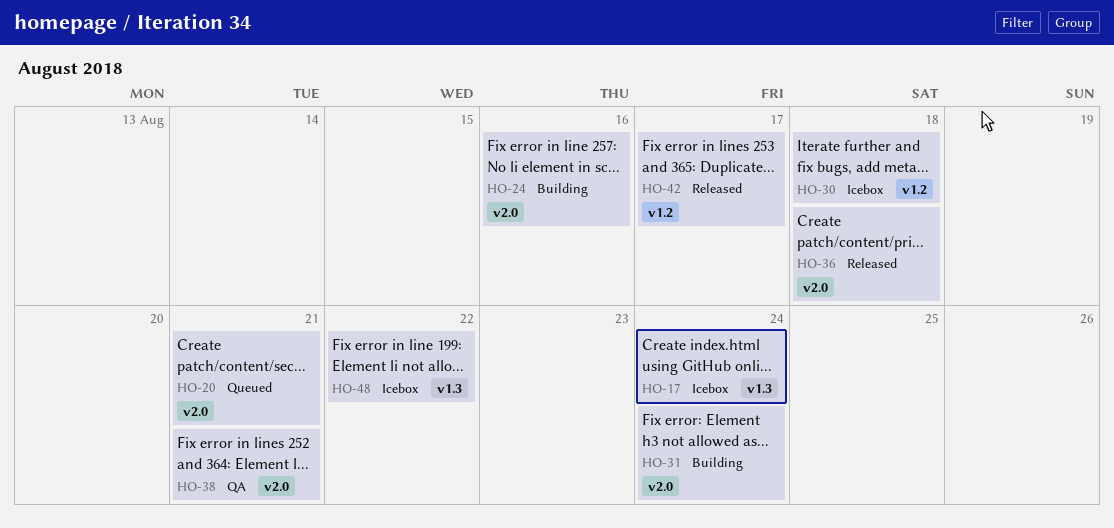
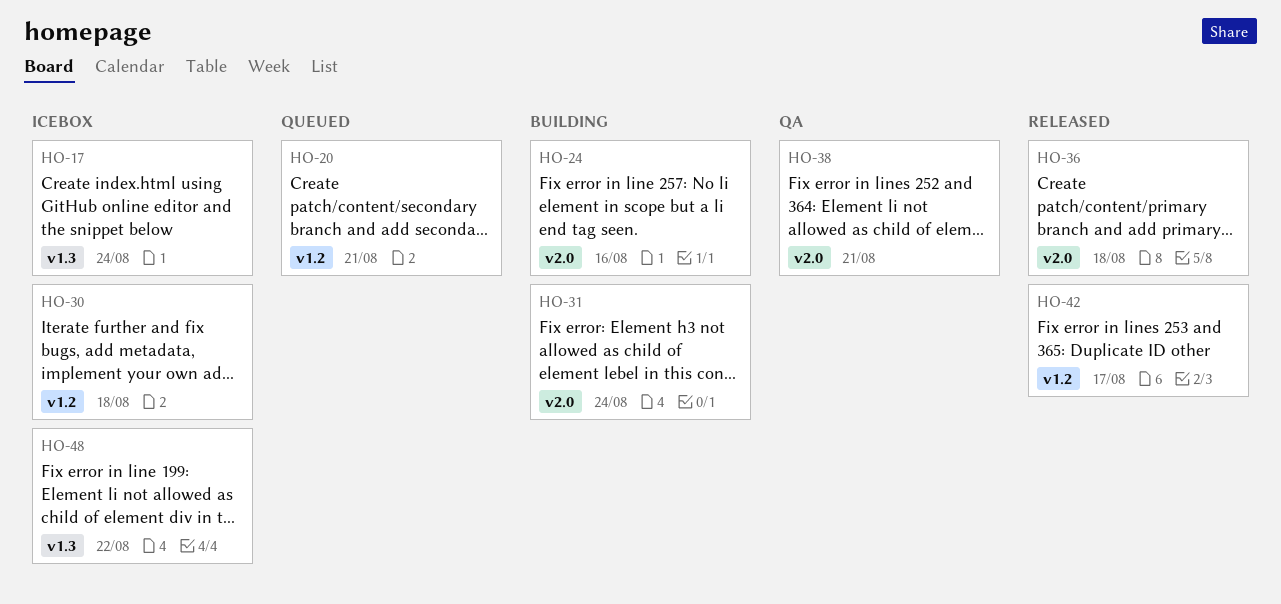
HO-20, label: v2.0 -> v1.2

